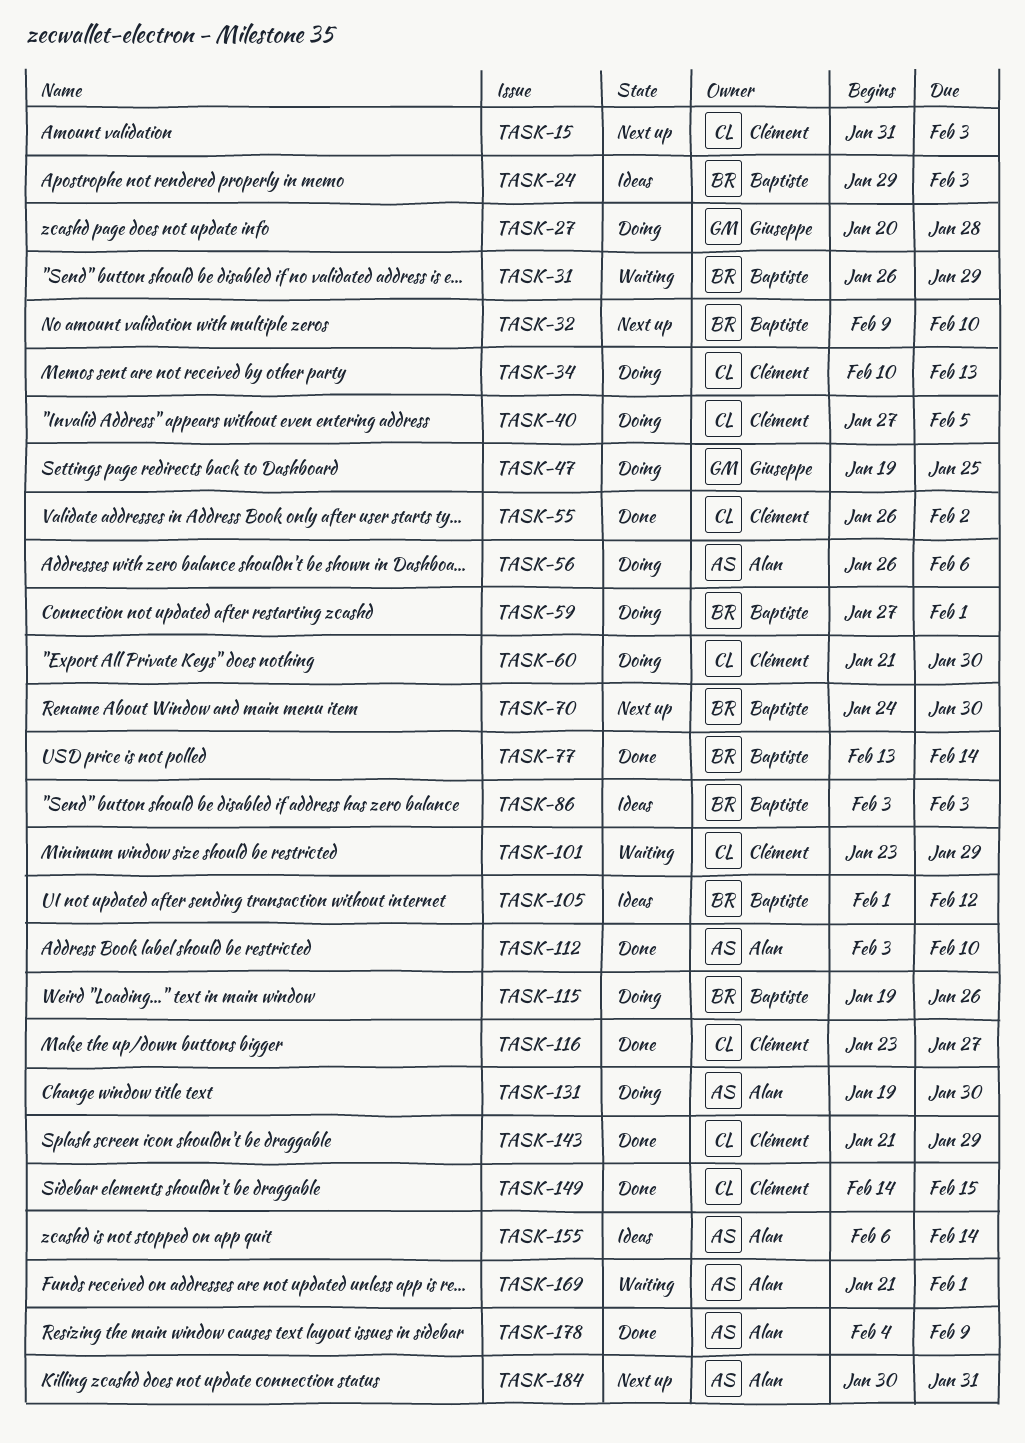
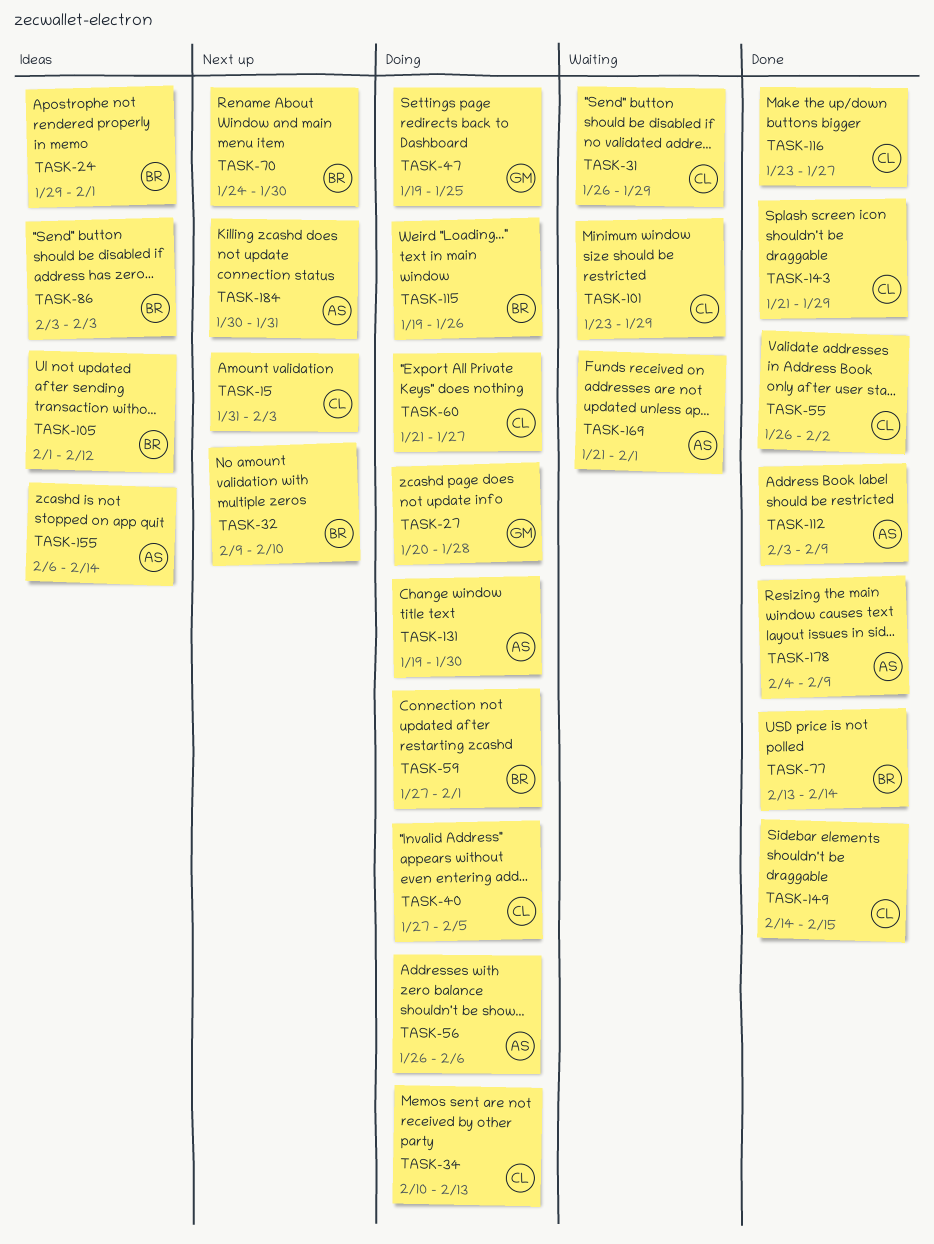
TASK-24, due: Feb 3 -> Feb 1
TASK-31, owner: Baptiste -> Clément
TASK-60, due: Jan 30 -> Jan 27
TASK-112, due: Feb 10 -> Feb 9

